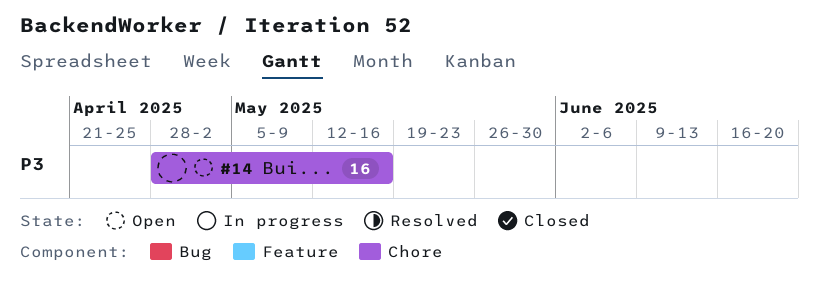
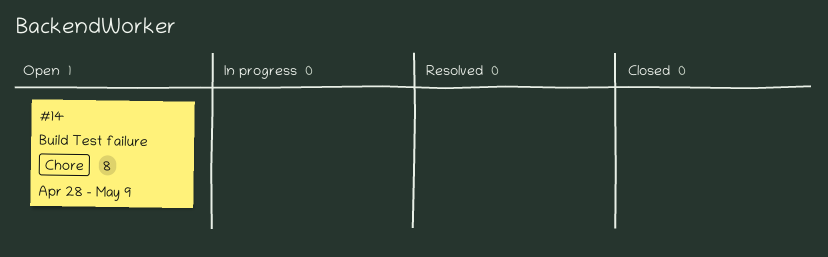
#14, estimate: 16 -> 8
#14, due: May 16 -> May 9

